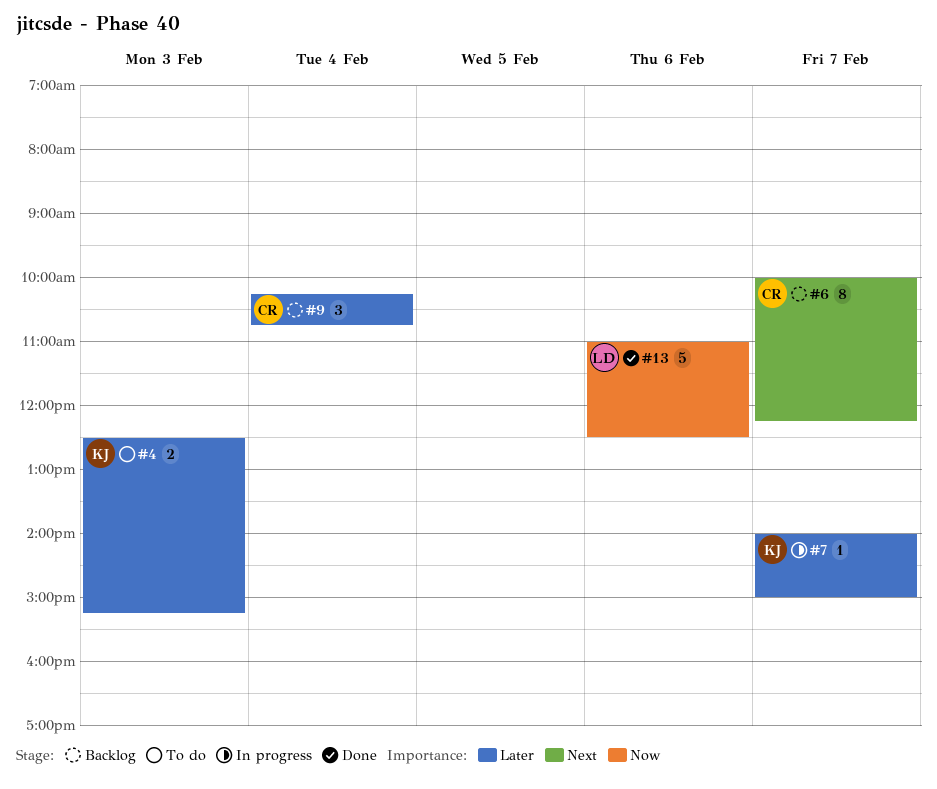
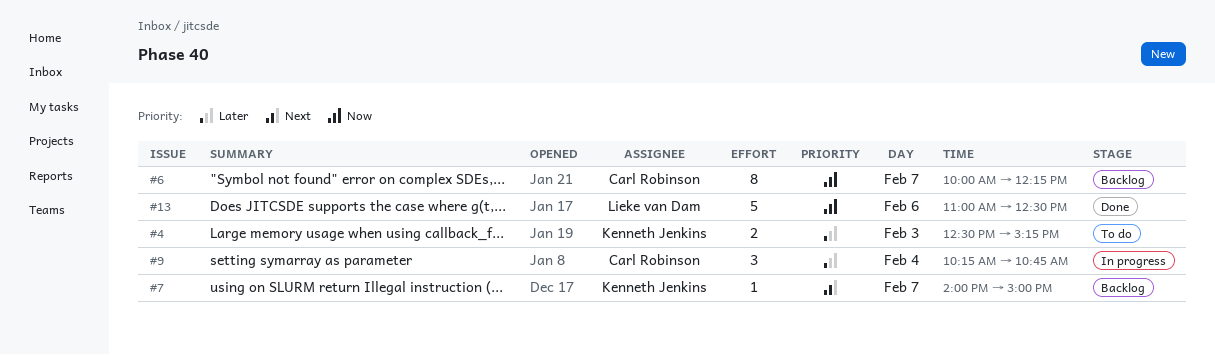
#6, priority: Next -> Now
#7, status: In progress -> Backlog
#7, priority: Later -> Next
#9, status: Backlog -> In progress

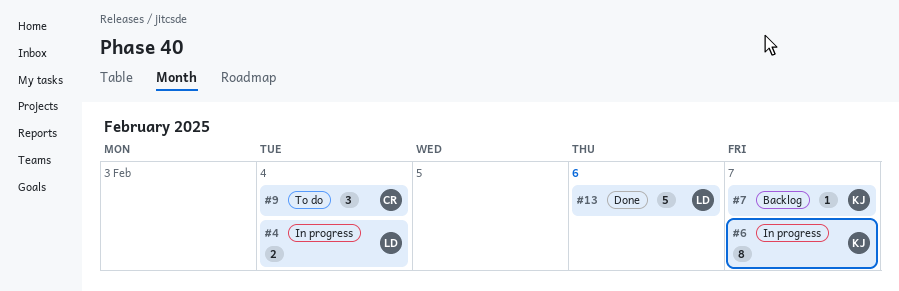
#4, status: To do -> In progress
#4, owner: Kenneth Jenkins -> Lieke van Dam
#4, day: Feb 3 -> Feb 4
#6, status: Backlog -> In progress
#6, owner: Carl Robinson -> Kenneth Jenkins
#9, status: In progress -> To do

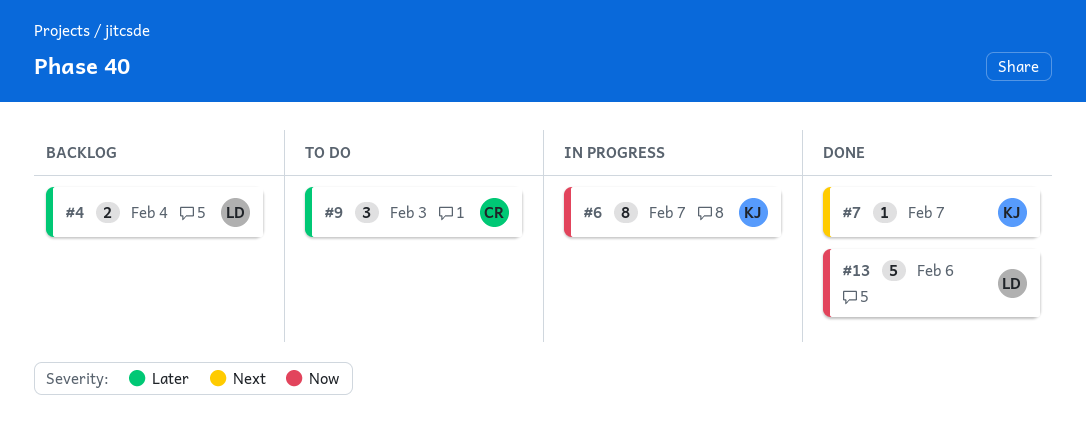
#4, status: In progress -> Backlog
#7, status: Backlog -> Done
#9, day: Feb 4 -> Feb 3

